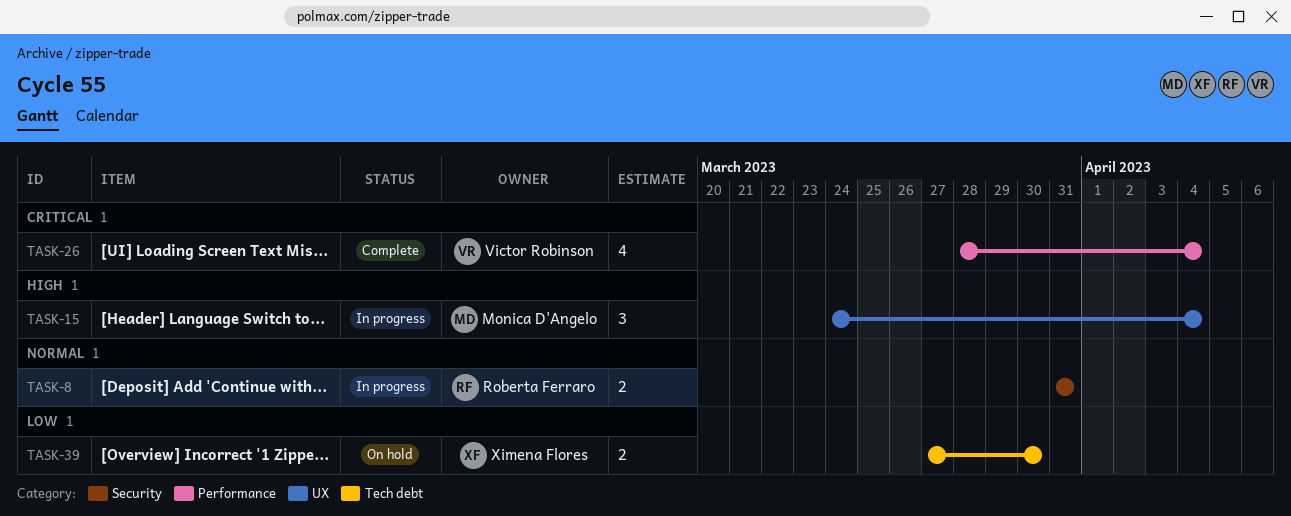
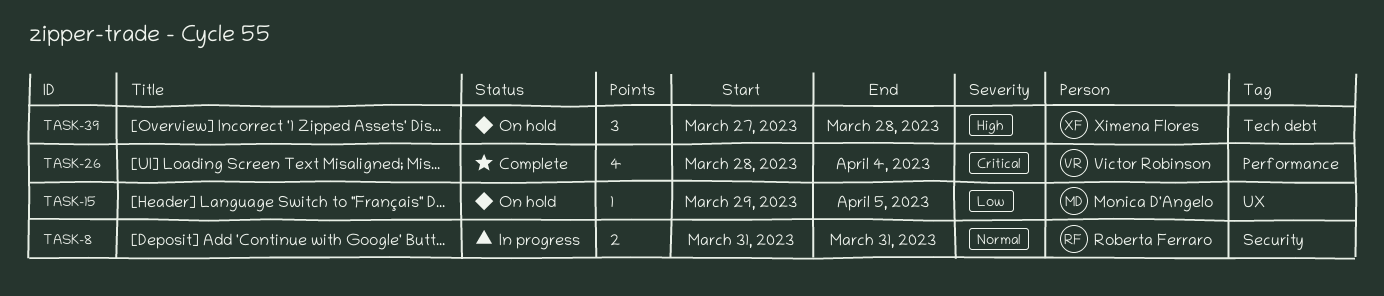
TASK-15, status: In progress -> On hold
TASK-15, priority: High -> Low
TASK-15, estimate: 3 -> 1
TASK-15, start: Mar 24 -> Mar 29
TASK-15, due: Apr 4 -> Apr 5
TASK-39, priority: Low -> High
TASK-39, estimate: 2 -> 3
TASK-39, due: Mar 30 -> Mar 28

